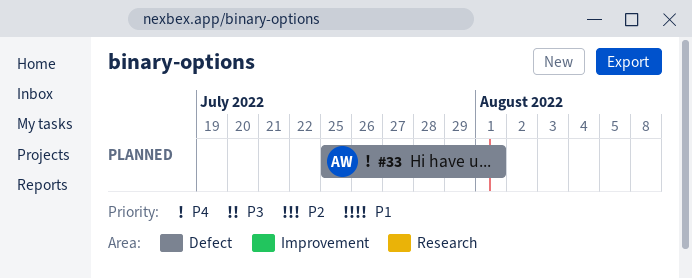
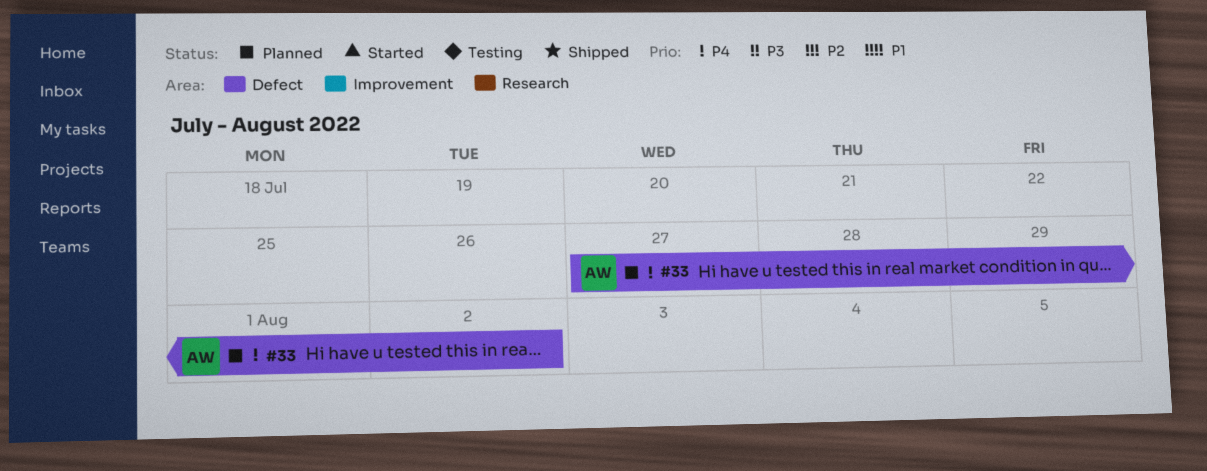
#33, start: Jul 25 -> Jul 27
#33, due: Aug 1 -> Aug 2

